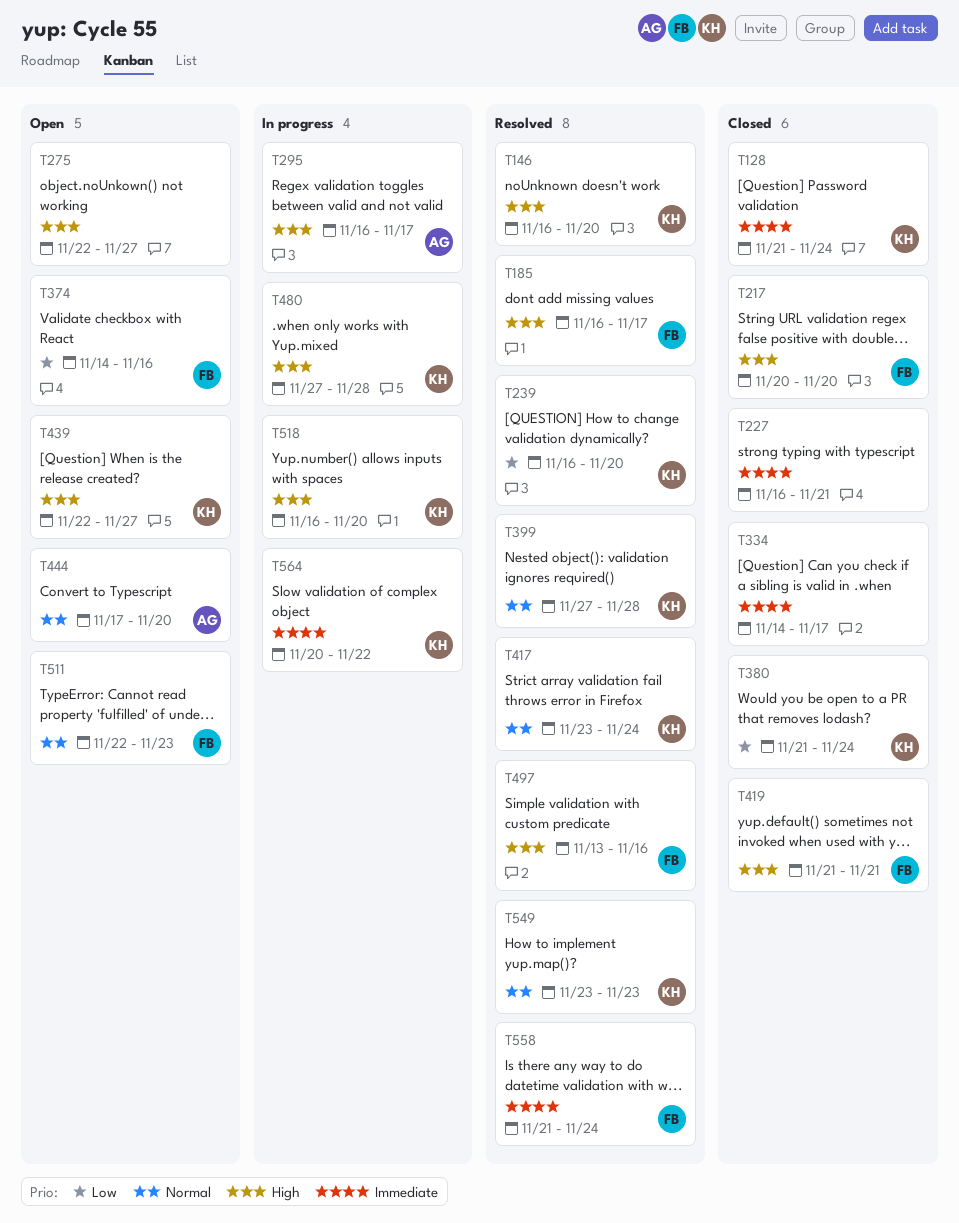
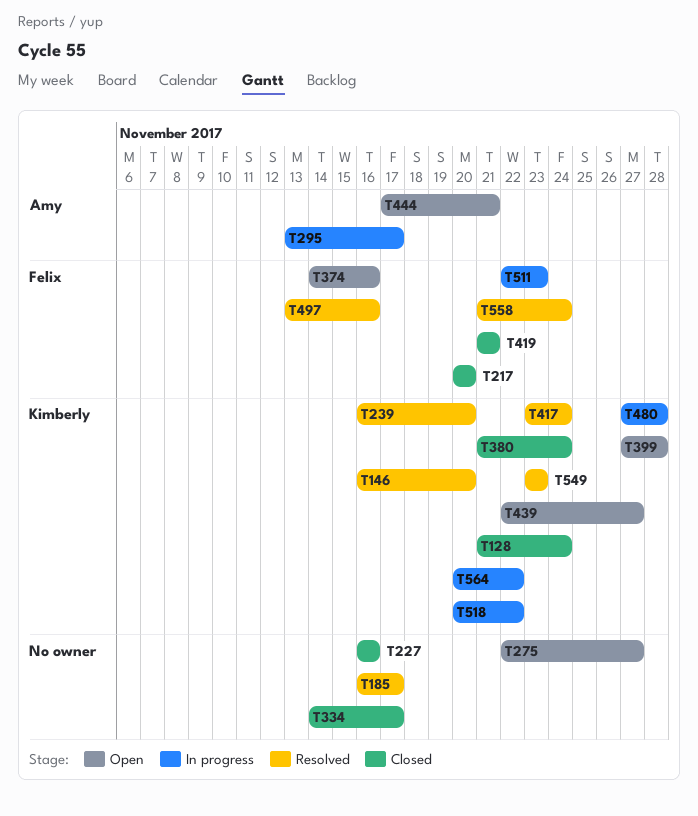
T185, owner: Felix -> none
T227, due: Nov 21 -> Nov 16
T295, start: Nov 16 -> Nov 13
T399, status: Resolved -> Open
T444, due: Nov 20 -> Nov 21
T511, status: Open -> In progress
T518, start: Nov 16 -> Nov 20
T518, due: Nov 20 -> Nov 22

